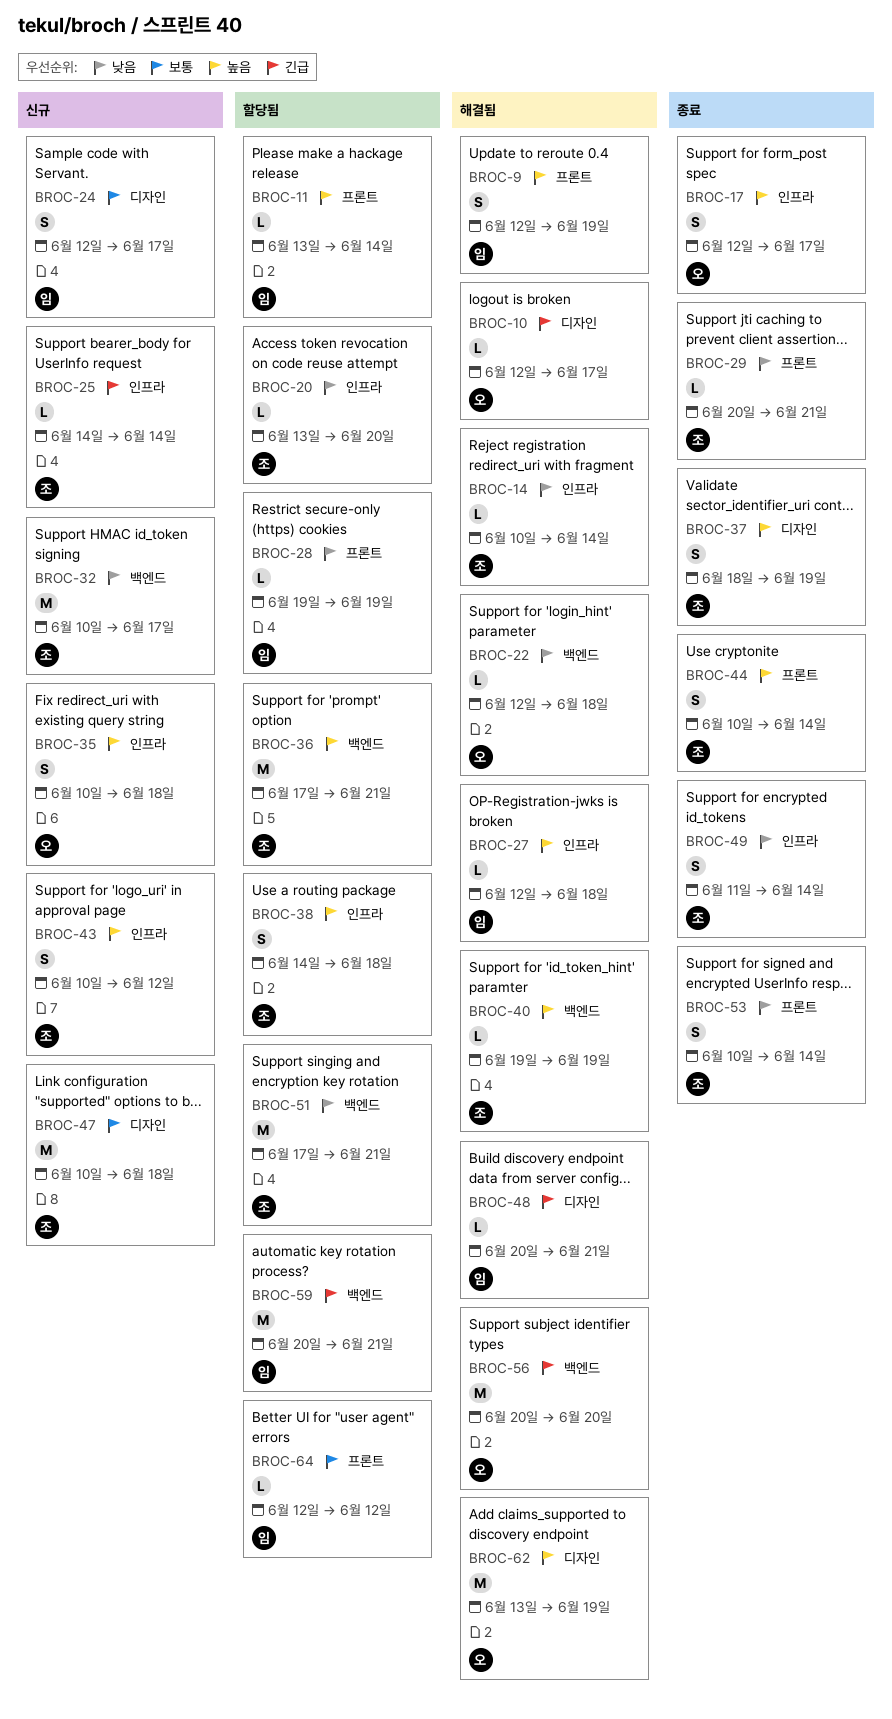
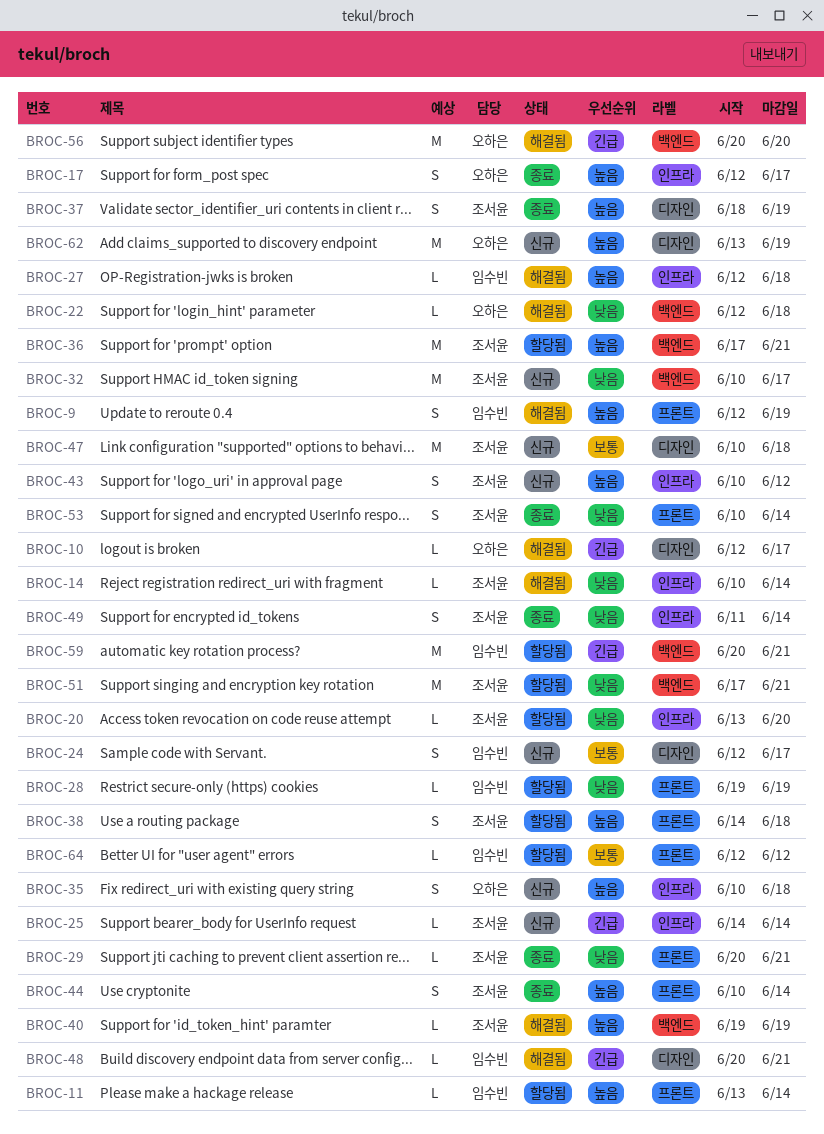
BROC-38, label: 인프라 -> 프론트
BROC-62, status: 해결됨 -> 신규

